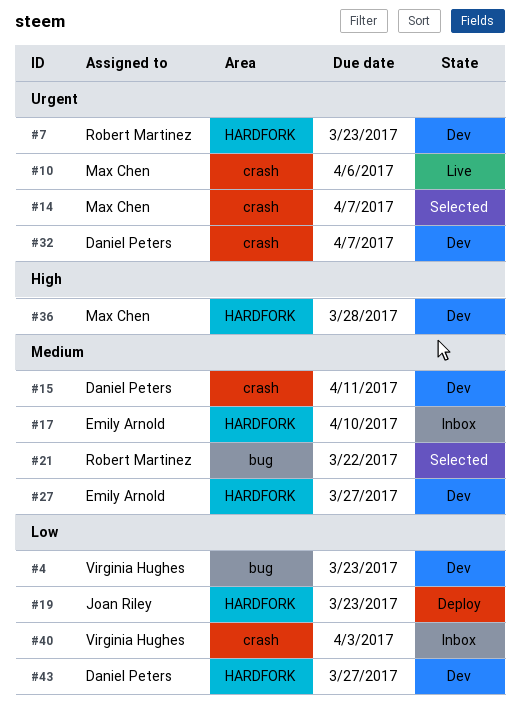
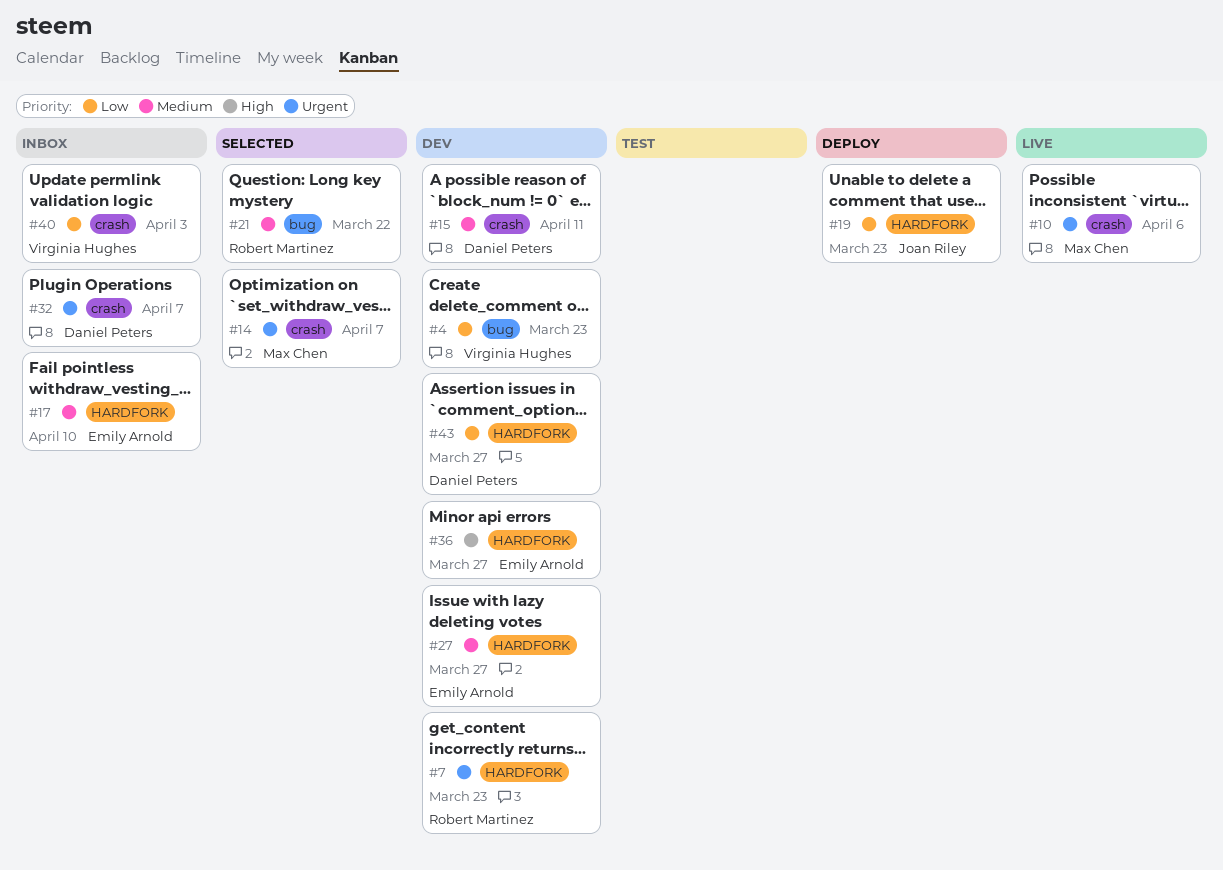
#32, status: Dev -> Inbox
#36, owner: Max Chen -> Emily Arnold
#36, due: Mar 28 -> Mar 27

